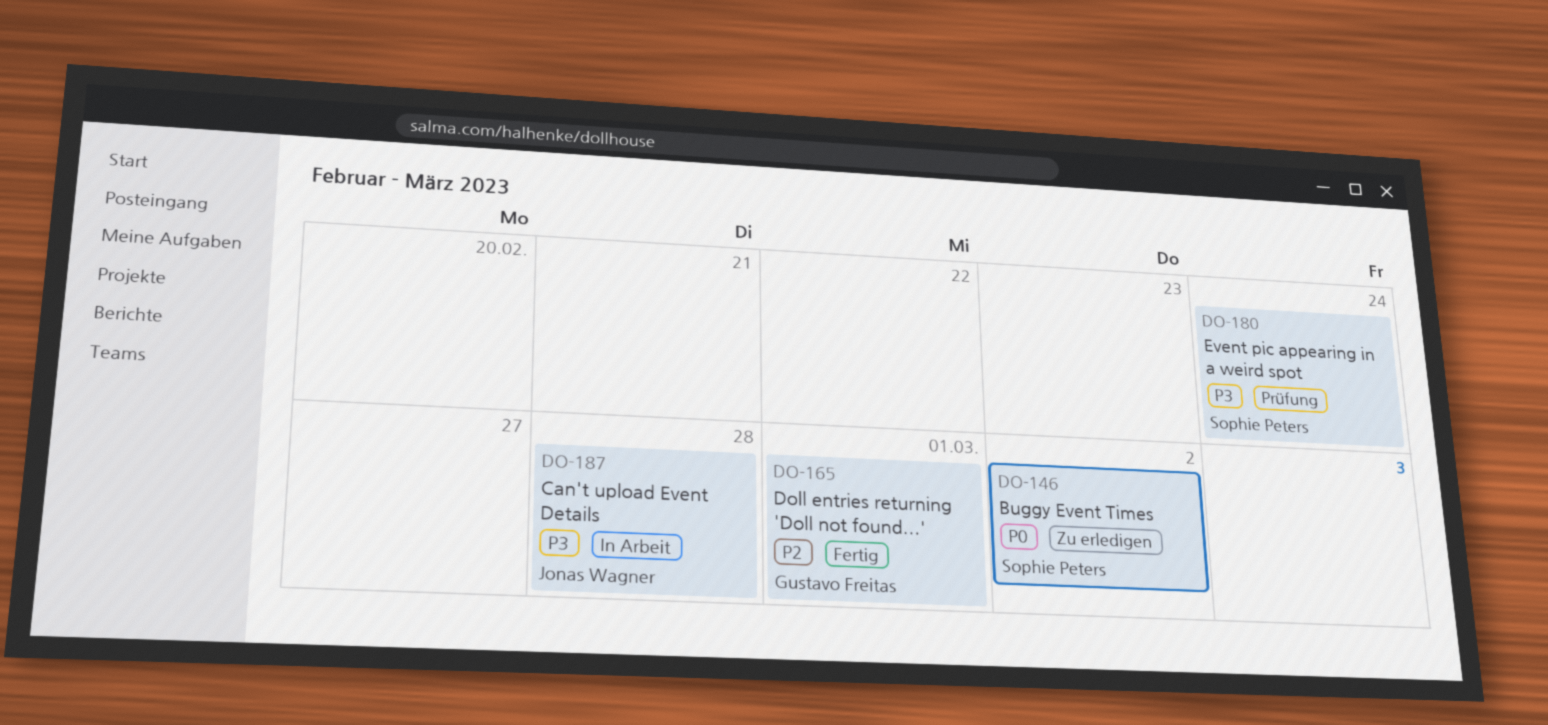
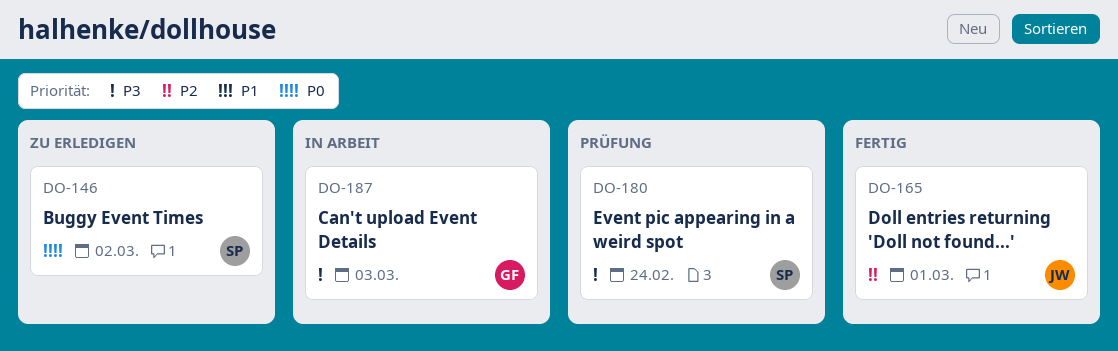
DO-165, owner: Gustavo Freitas -> Jonas Wagner
DO-187, owner: Jonas Wagner -> Gustavo Freitas
DO-187, due: Feb 28 -> Mar 3

